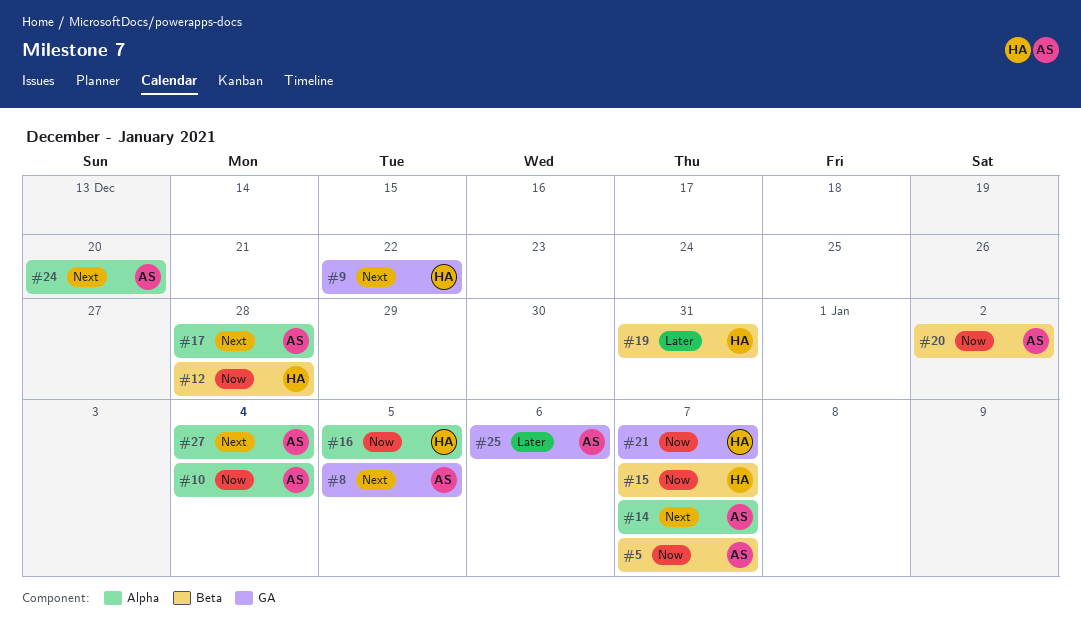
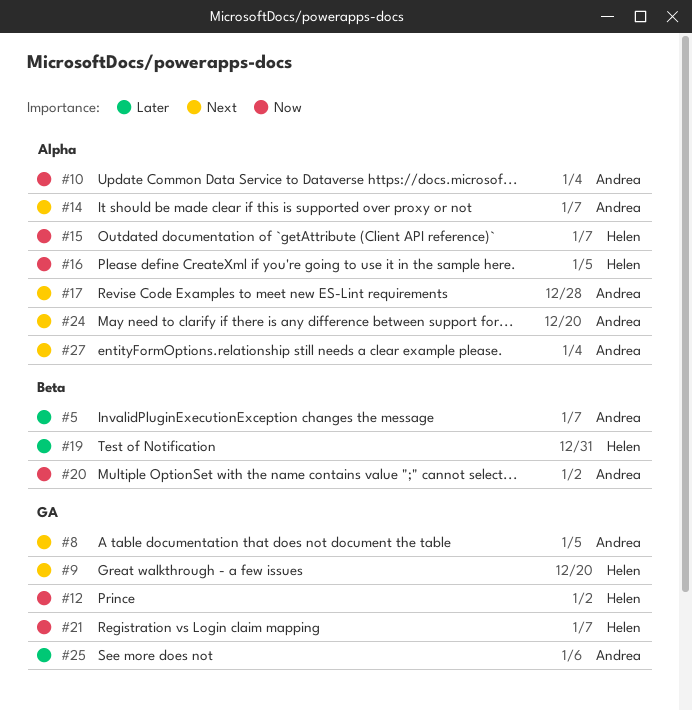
#5, priority: Now -> Later
#9, due: Dec 22 -> Dec 20
#12, label: Beta -> GA
#12, due: Dec 28 -> Jan 2
#15, label: Beta -> Alpha

